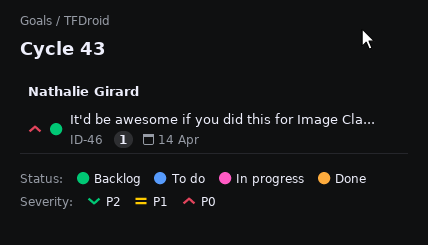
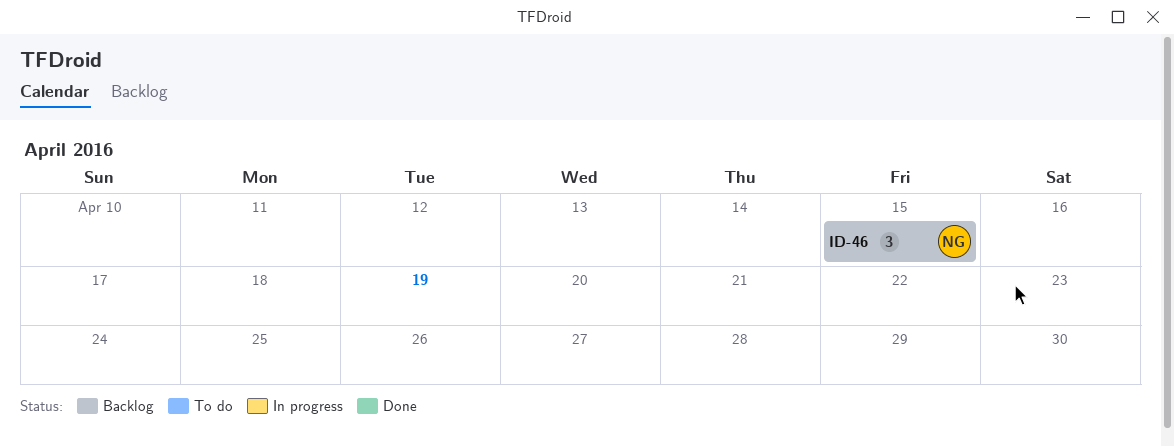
ID-46, estimate: 1 -> 3
ID-46, due: Apr 14 -> Apr 15

